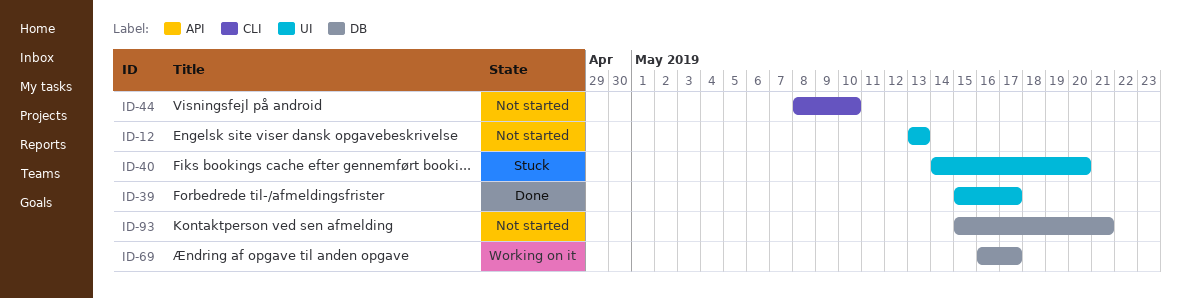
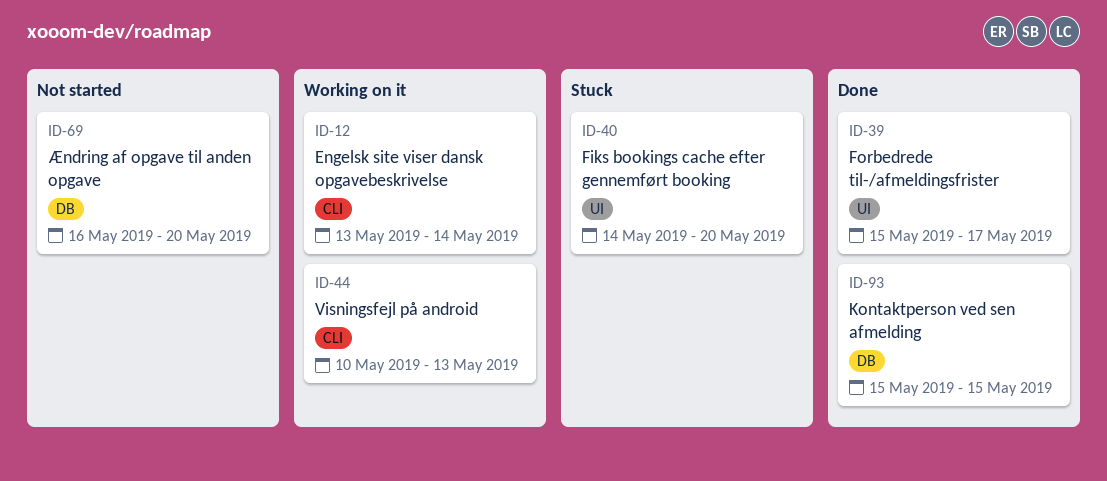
ID-12, status: Not started -> Working on it
ID-12, label: UI -> CLI
ID-12, due: May 13 -> May 14
ID-44, status: Not started -> Working on it
ID-44, start: May 8 -> May 10
ID-44, due: May 10 -> May 13
ID-69, status: Working on it -> Not started
ID-69, due: May 17 -> May 20
ID-93, status: Not started -> Done
ID-93, due: May 21 -> May 15

